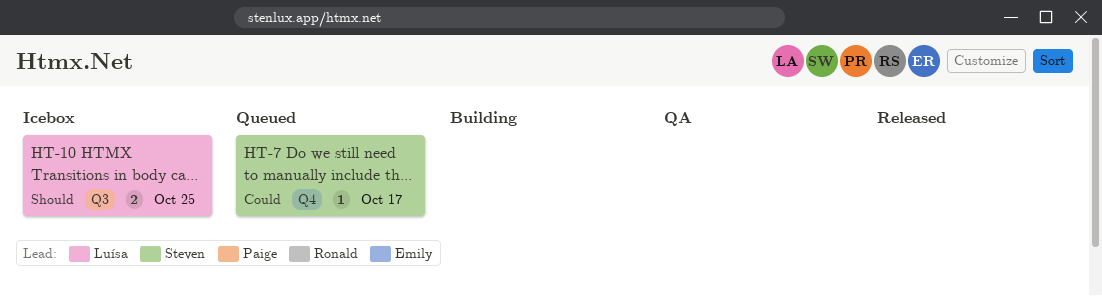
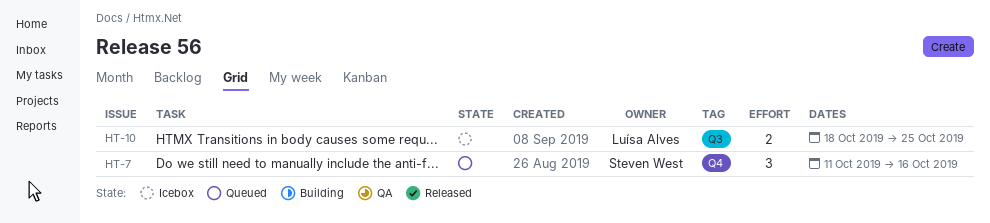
HT-7, estimate: 1 -> 3
HT-7, due: Oct 17 -> Oct 16

